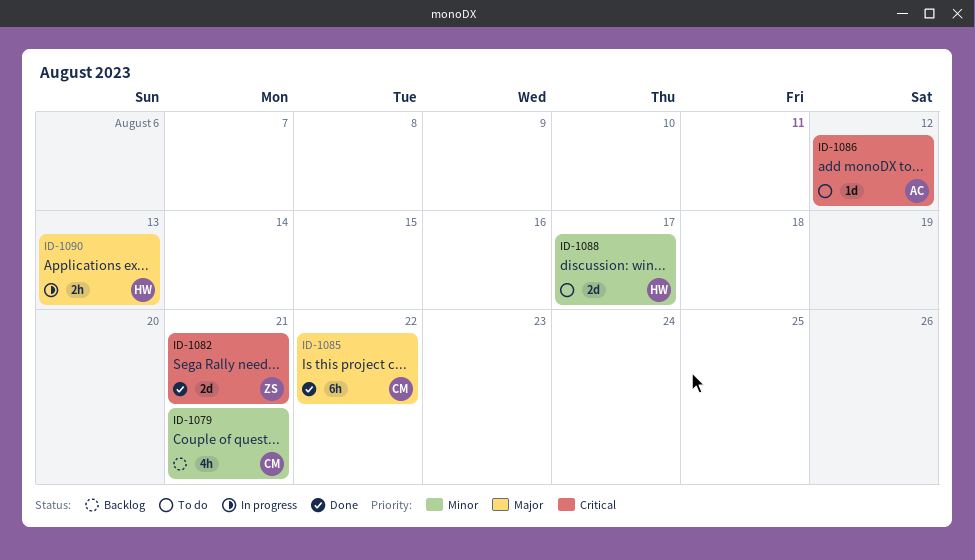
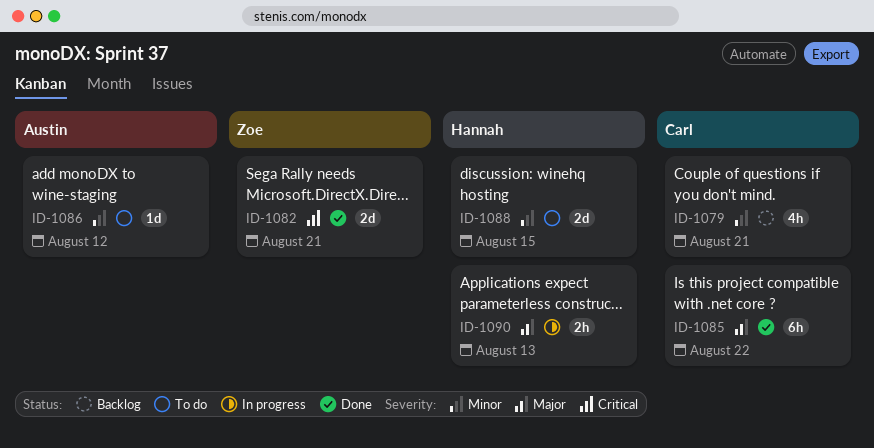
ID-1086, priority: Critical -> Minor
ID-1088, due: Aug 17 -> Aug 15

